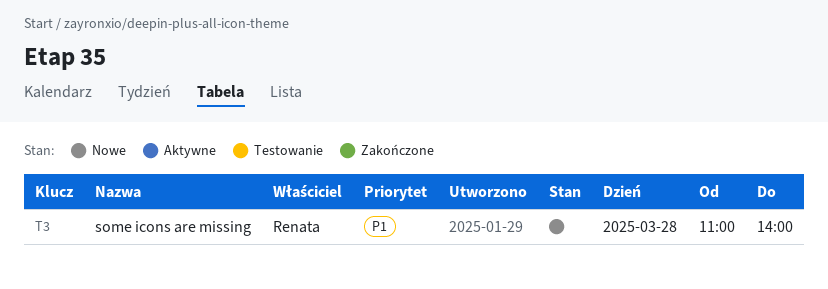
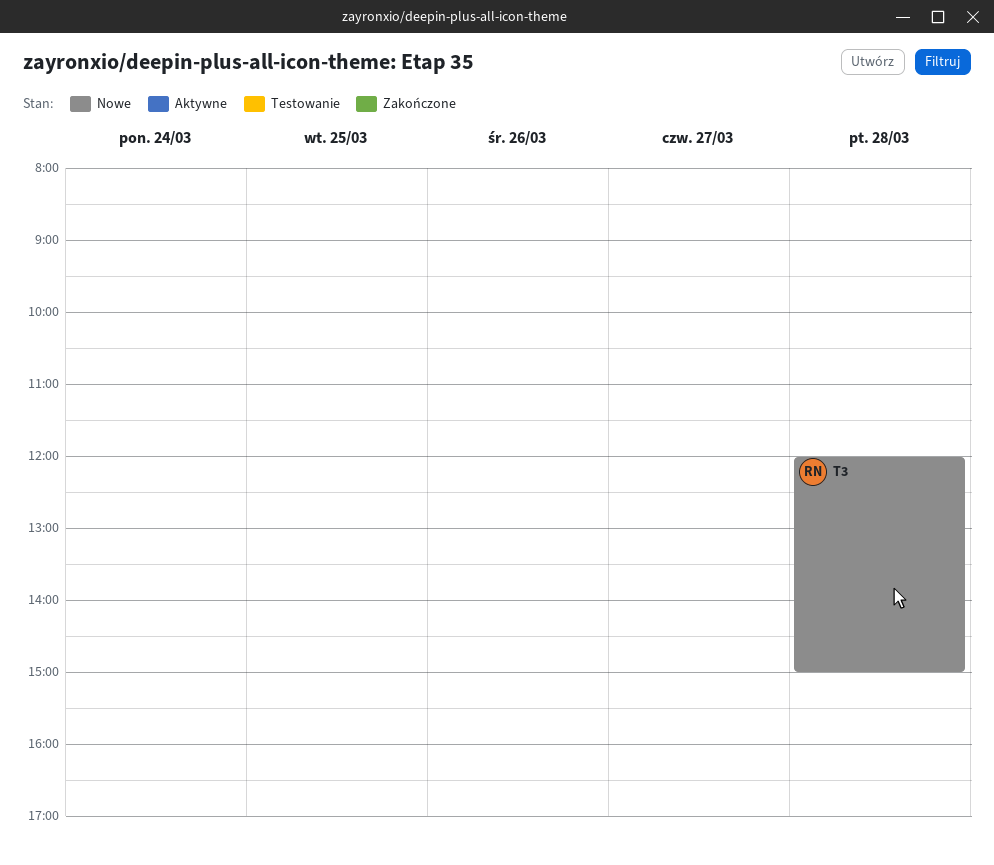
T3, begins: 11:00 -> 12:00
T3, ends: 14:00 -> 15:00

